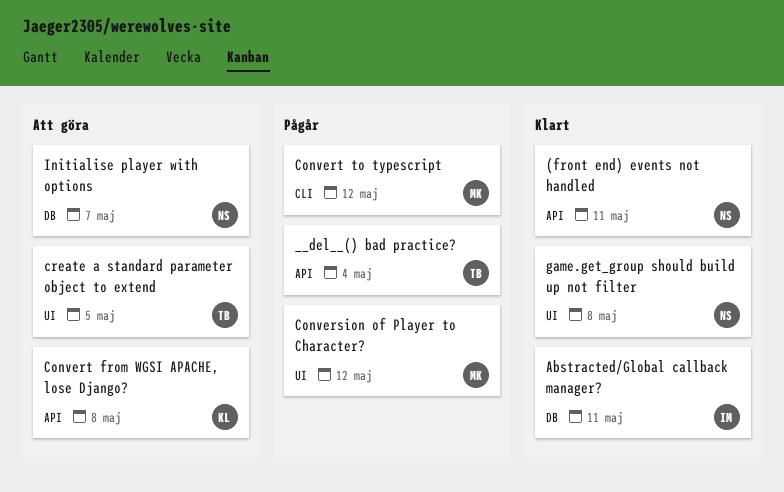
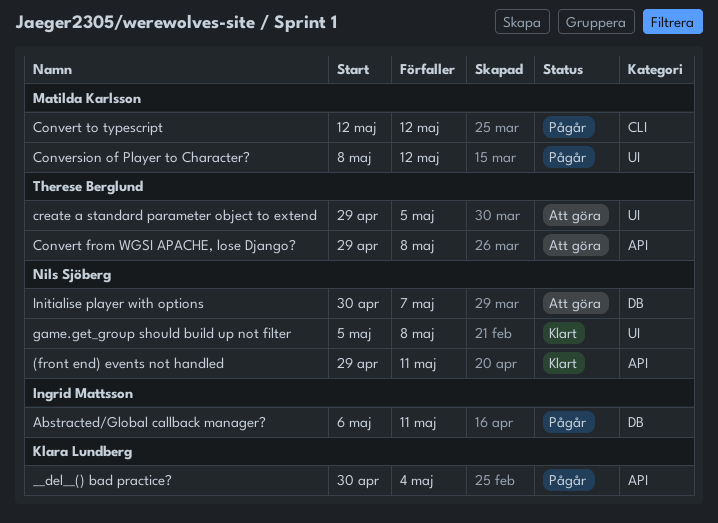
__del__() bad practice?, owner: Therese Berglund -> Klara Lundberg
Abstracted/Global callback manager?, status: Klart -> Pågår
Convert from WGSI APACHE, lose Django?, owner: Klara Lundberg -> Therese Berglund

